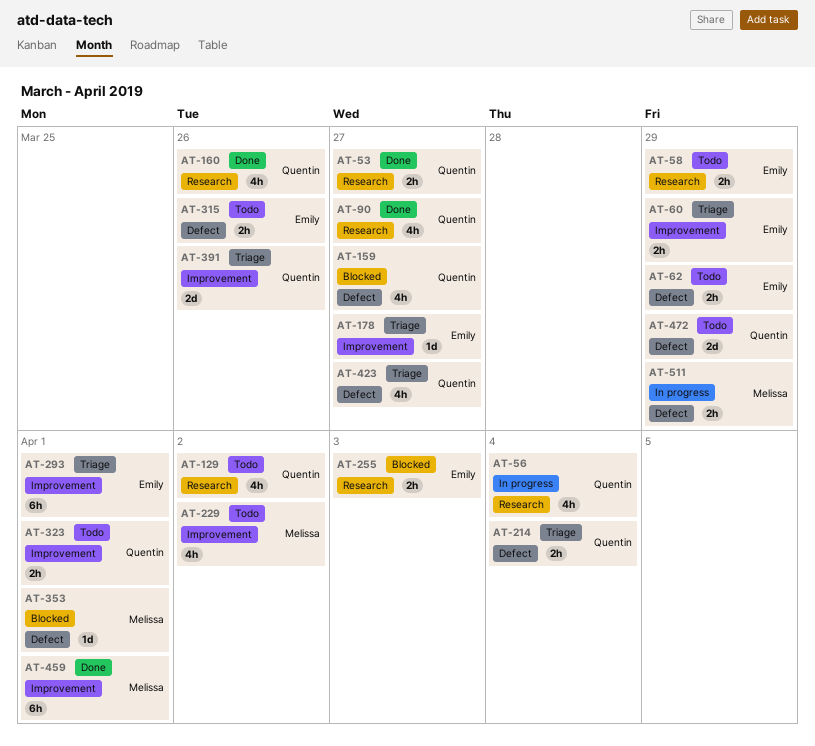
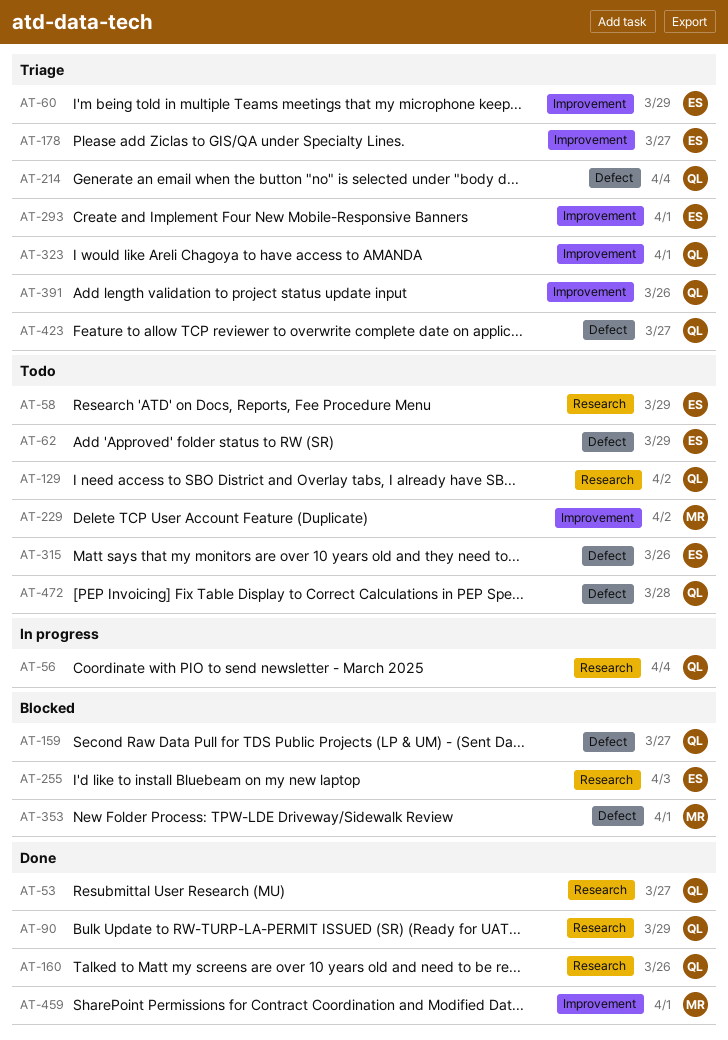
AT-90, due: Mar 27 -> Mar 29
AT-323, status: Todo -> Triage
AT-472, due: Mar 29 -> Mar 28
AT-511: present -> none

